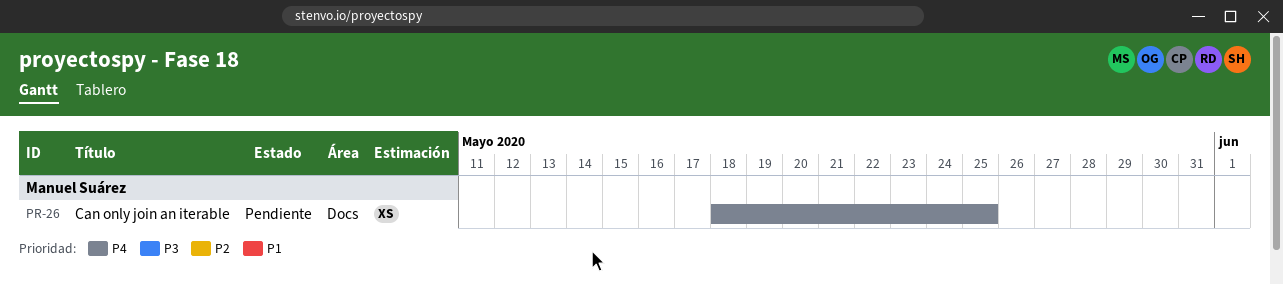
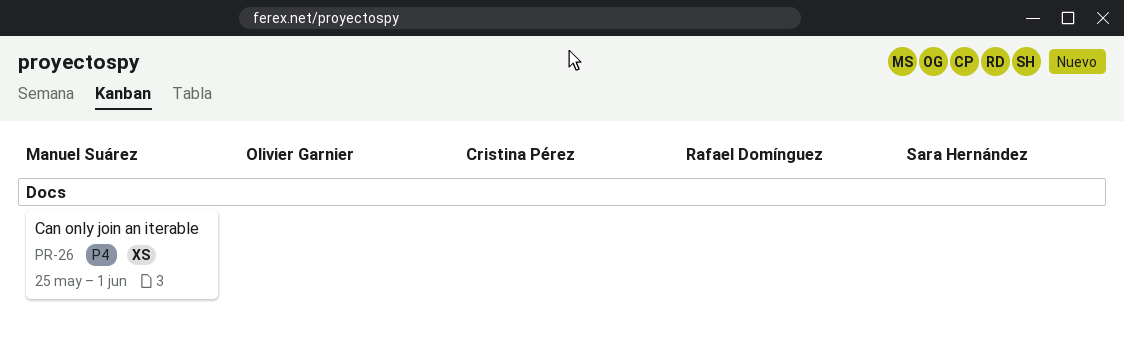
PR-26, start: May 18 -> May 25
PR-26, due: May 25 -> Jun 1

